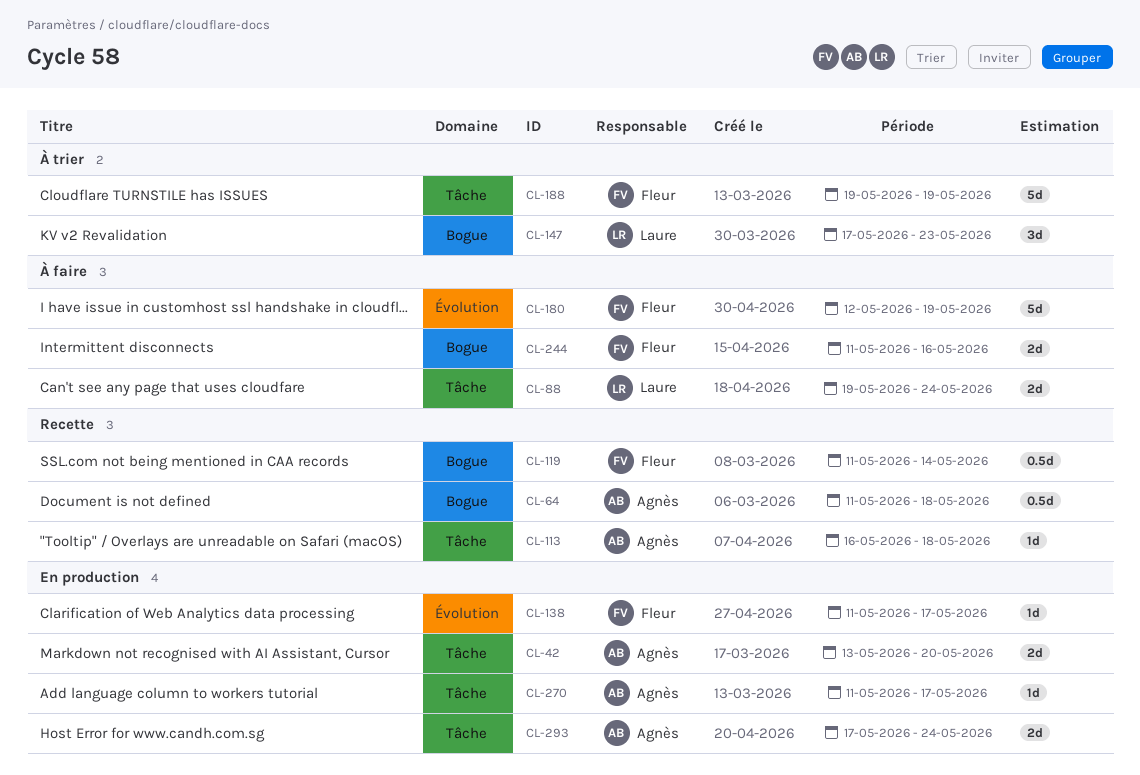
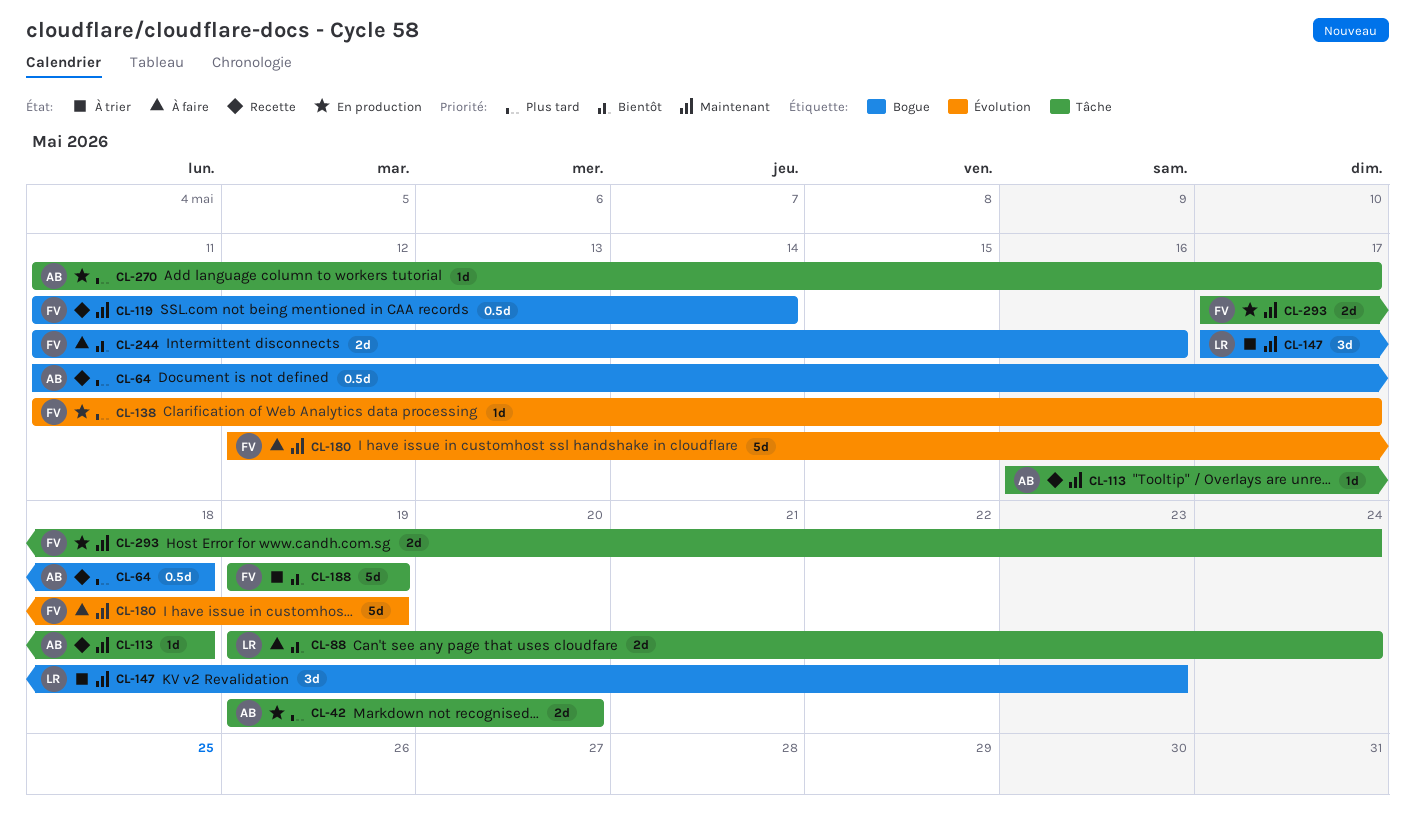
CL-42, start: May 13 -> May 19
CL-293, owner: Agnès -> Fleur

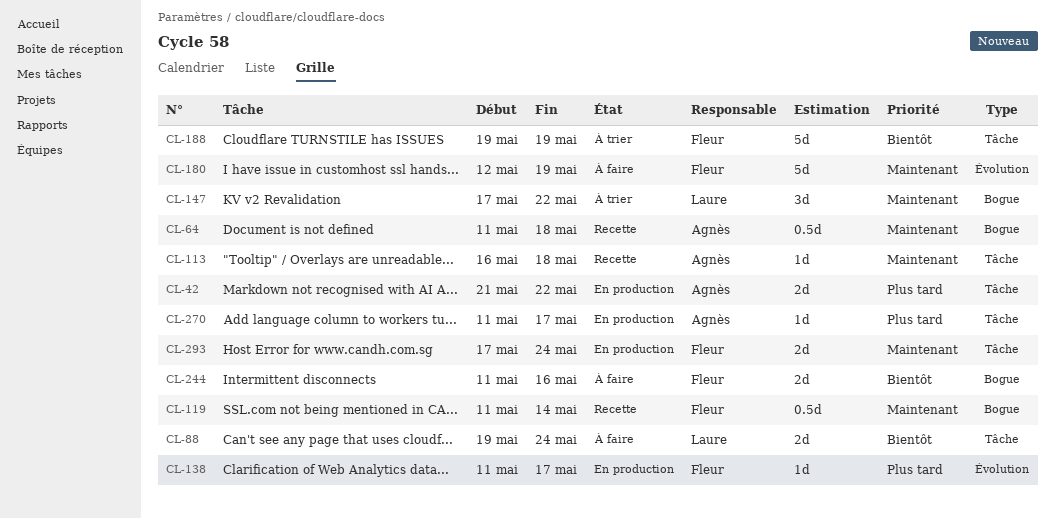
CL-42, start: May 19 -> May 21
CL-42, due: May 20 -> May 22
CL-64, priority: Plus tard -> Maintenant
CL-147, due: May 23 -> May 22

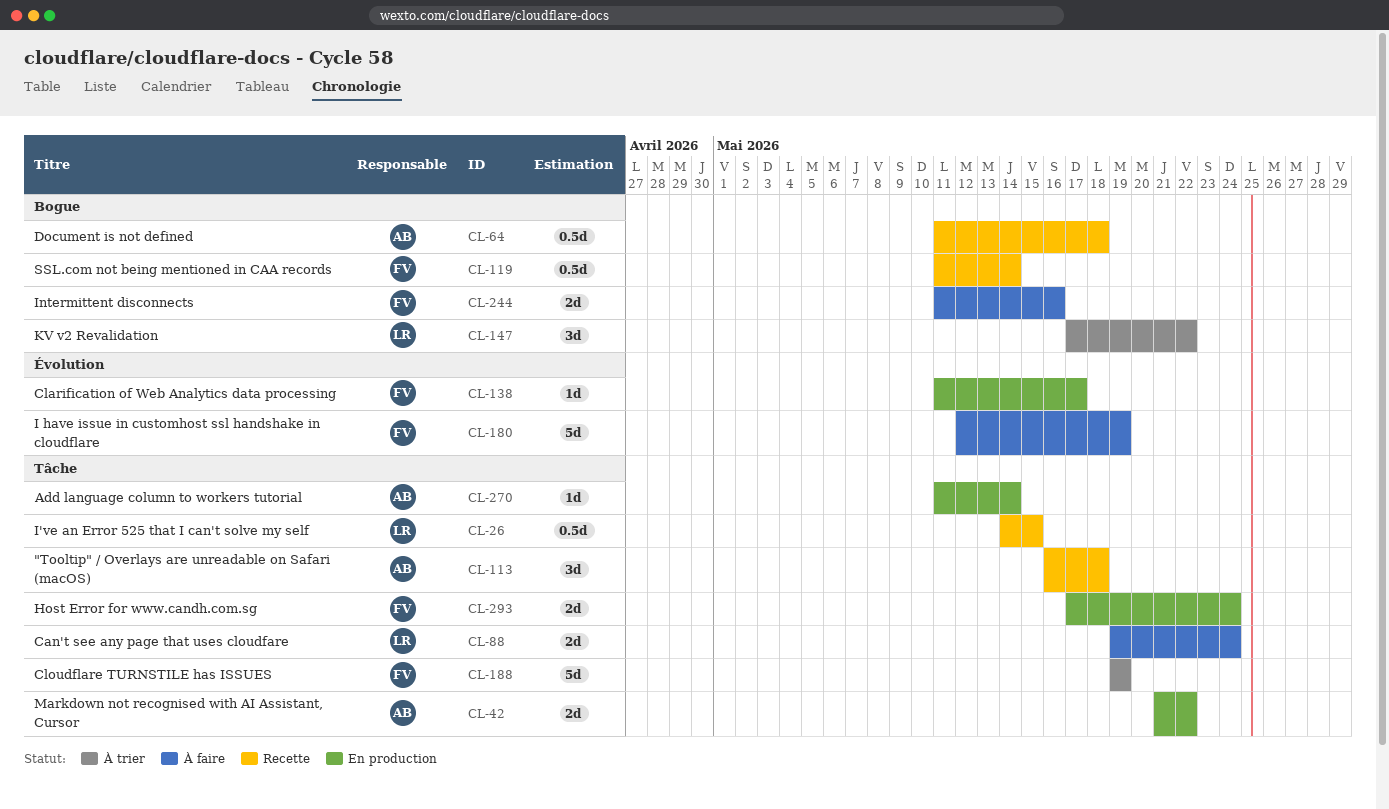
CL-26: none -> present
CL-113, estimate: 1d -> 3d
CL-270, due: May 17 -> May 14

